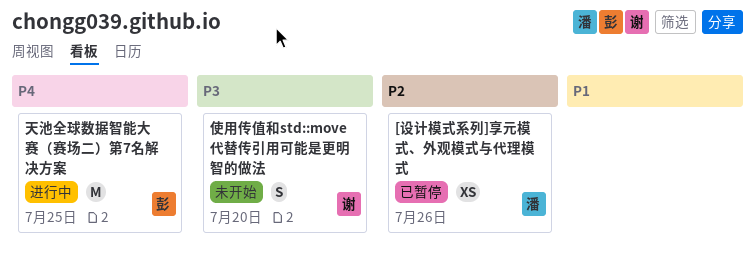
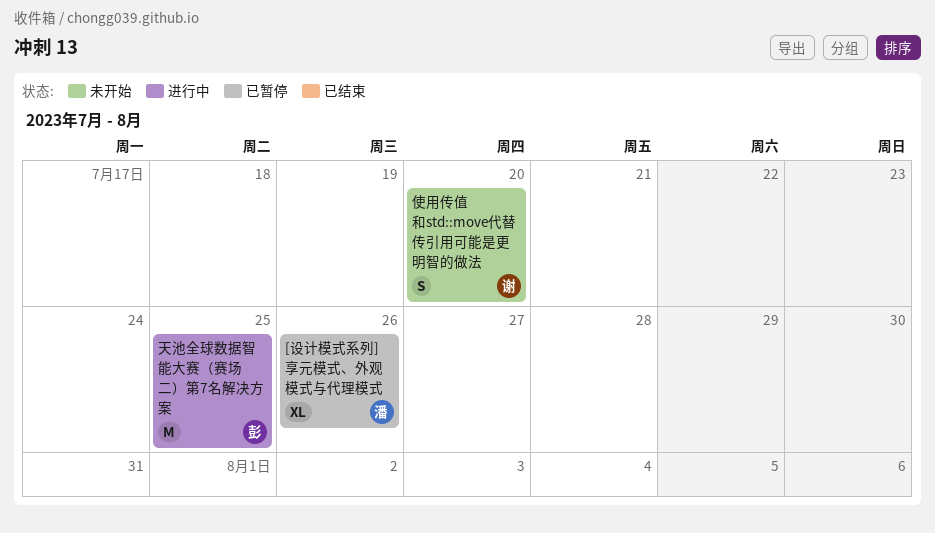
[设计模式系列]享元模式、外观模式与代理模式, estimate: XS -> XL

